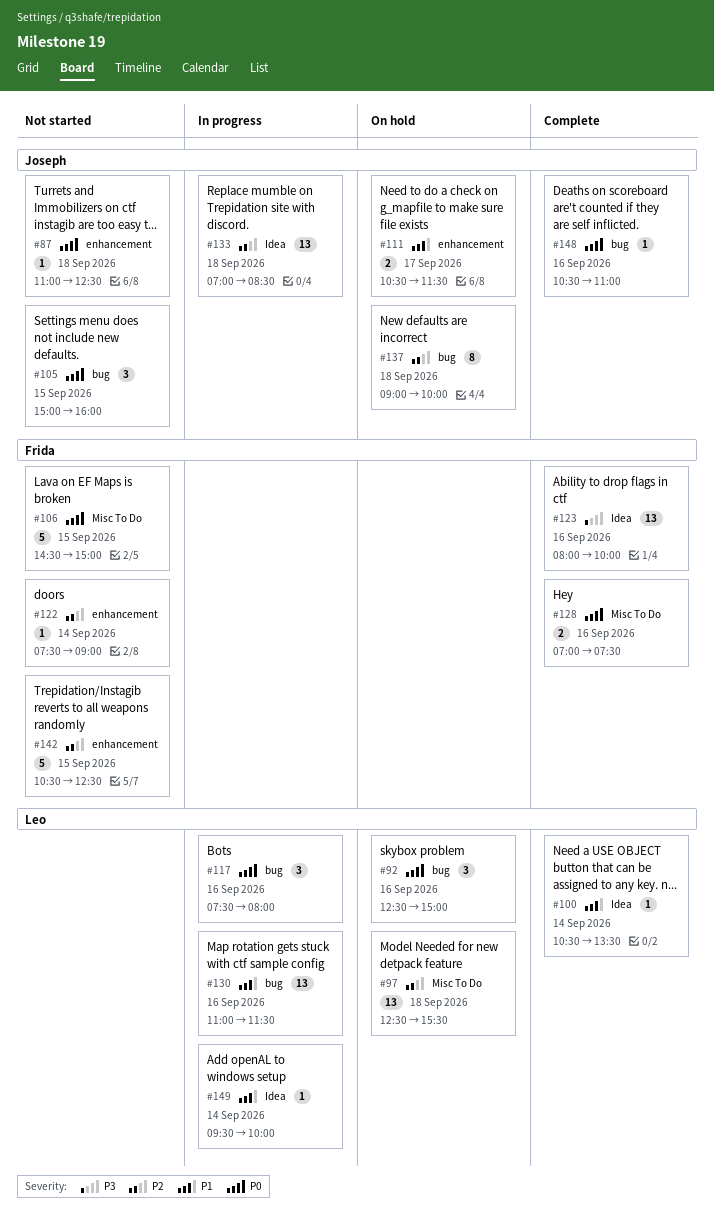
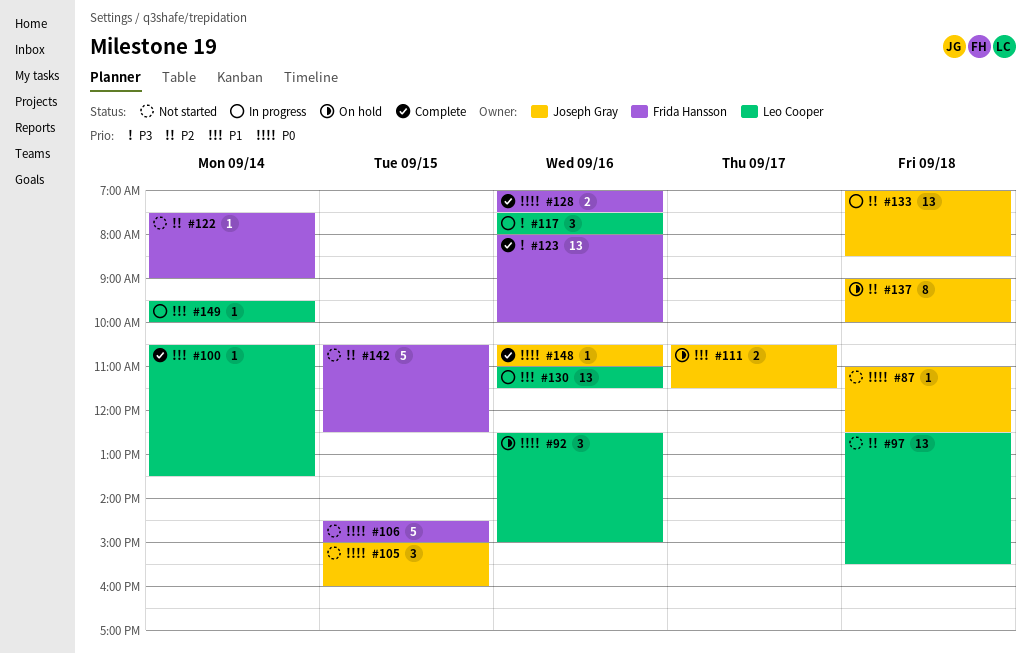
#97, status: On hold -> Not started
#117, priority: P0 -> P3

